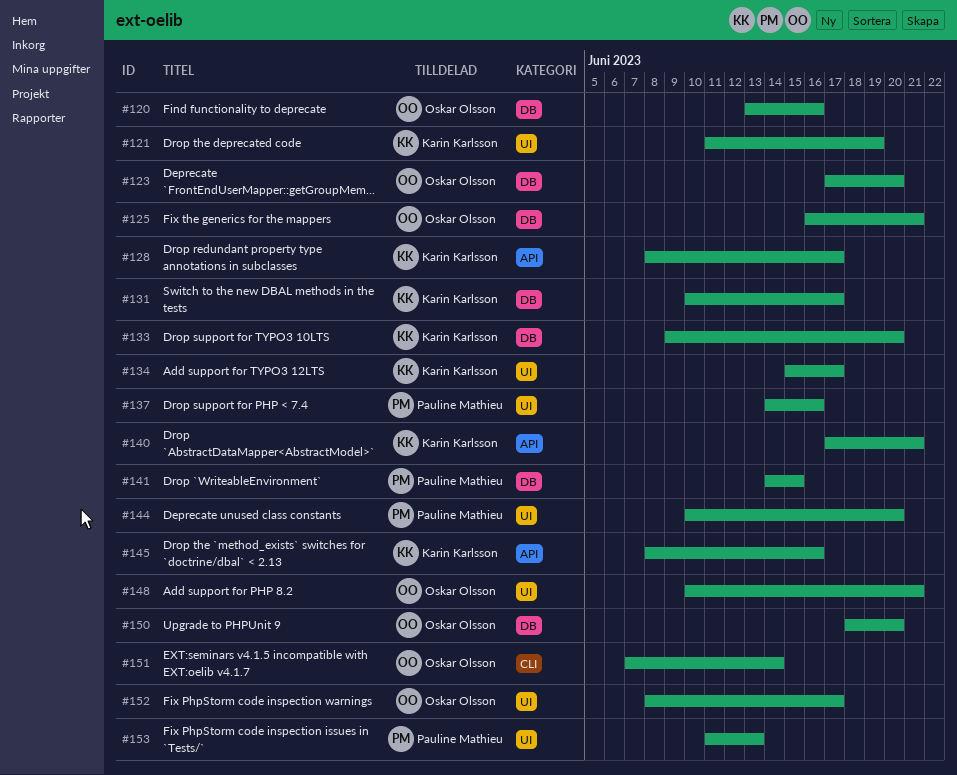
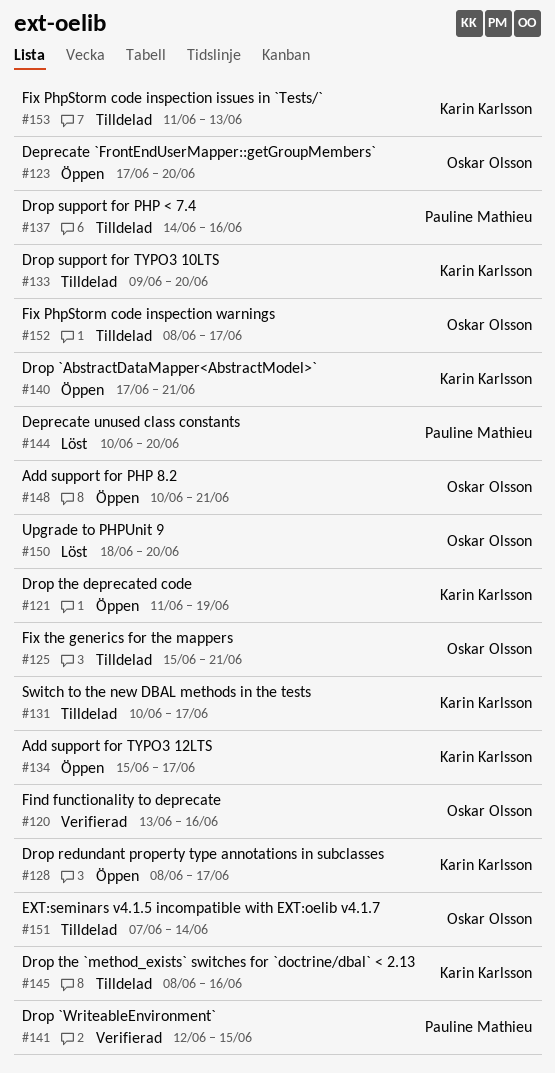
#125, start: Jun 16 -> Jun 15
#141, start: Jun 14 -> Jun 12
#153, owner: Pauline Mathieu -> Karin Karlsson

